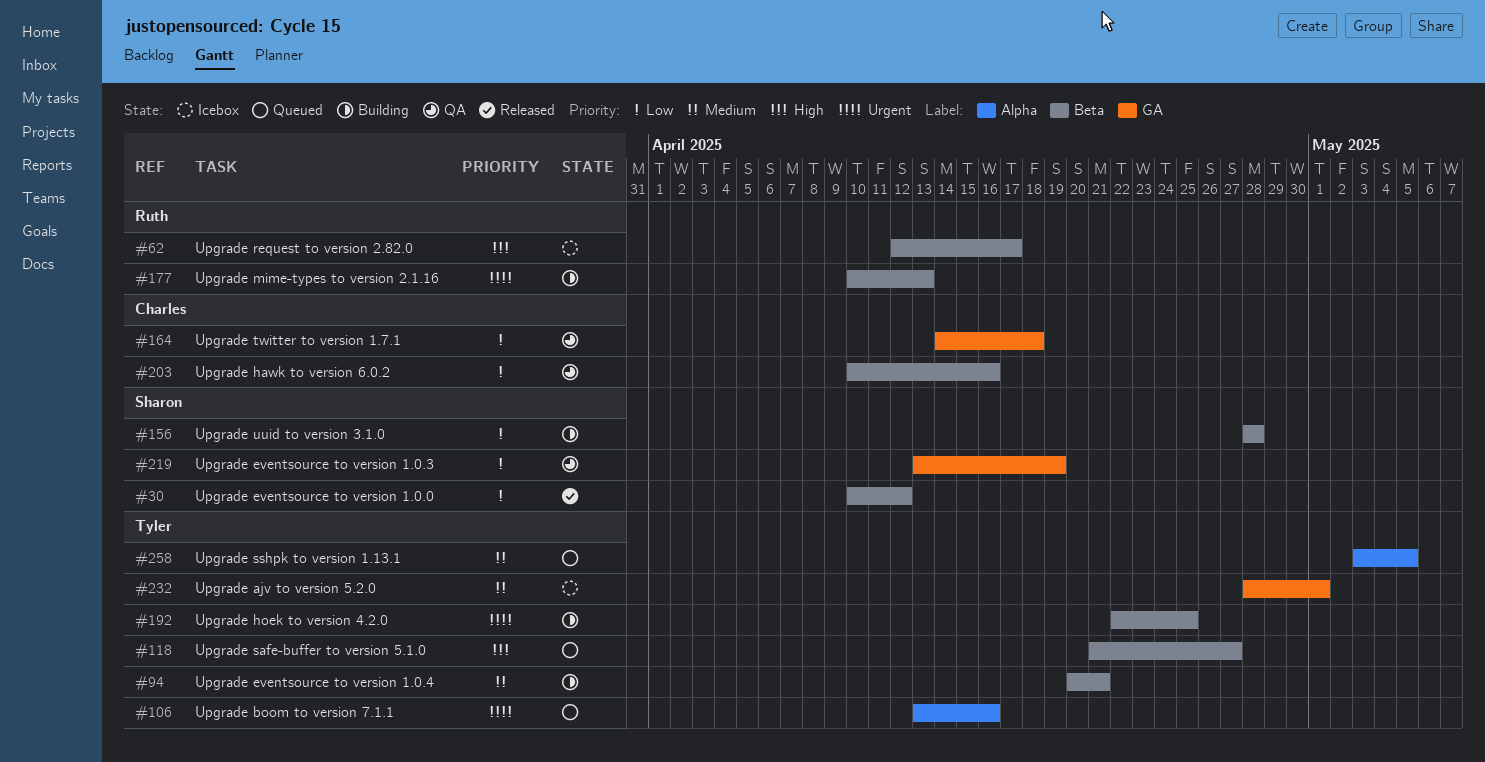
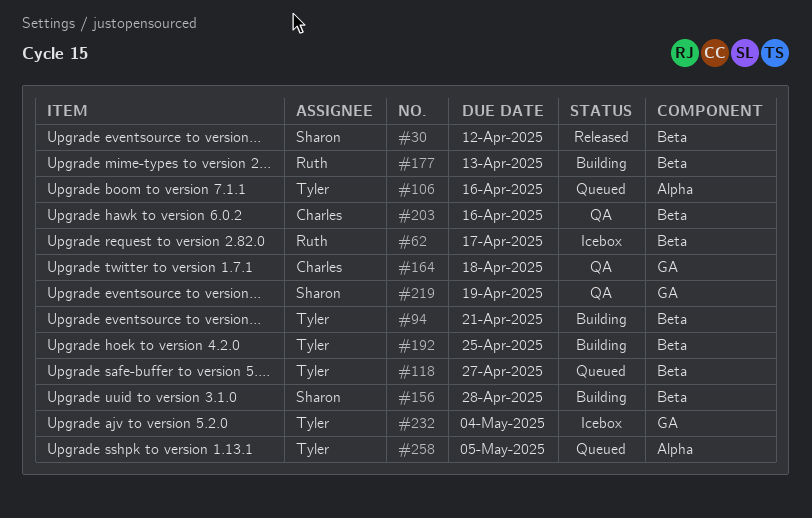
#232, due: May 1 -> May 4

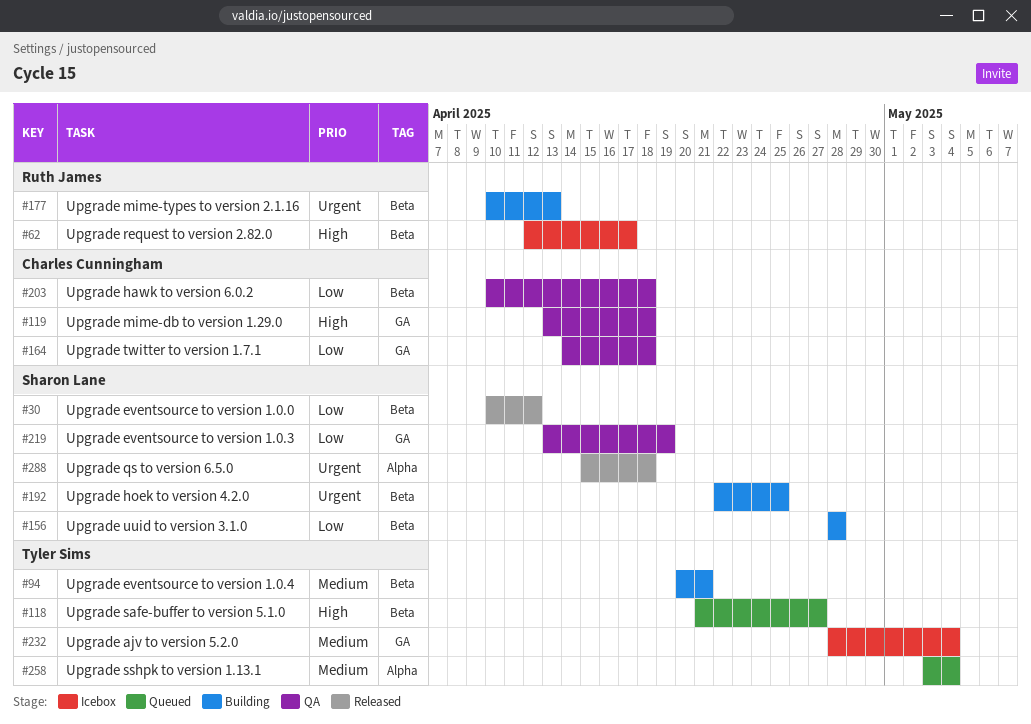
#106: present -> none
#119: none -> present
#192, owner: Tyler Sims -> Sharon Lane
#203, due: Apr 16 -> Apr 18
#258, due: May 5 -> May 4
#288: none -> present

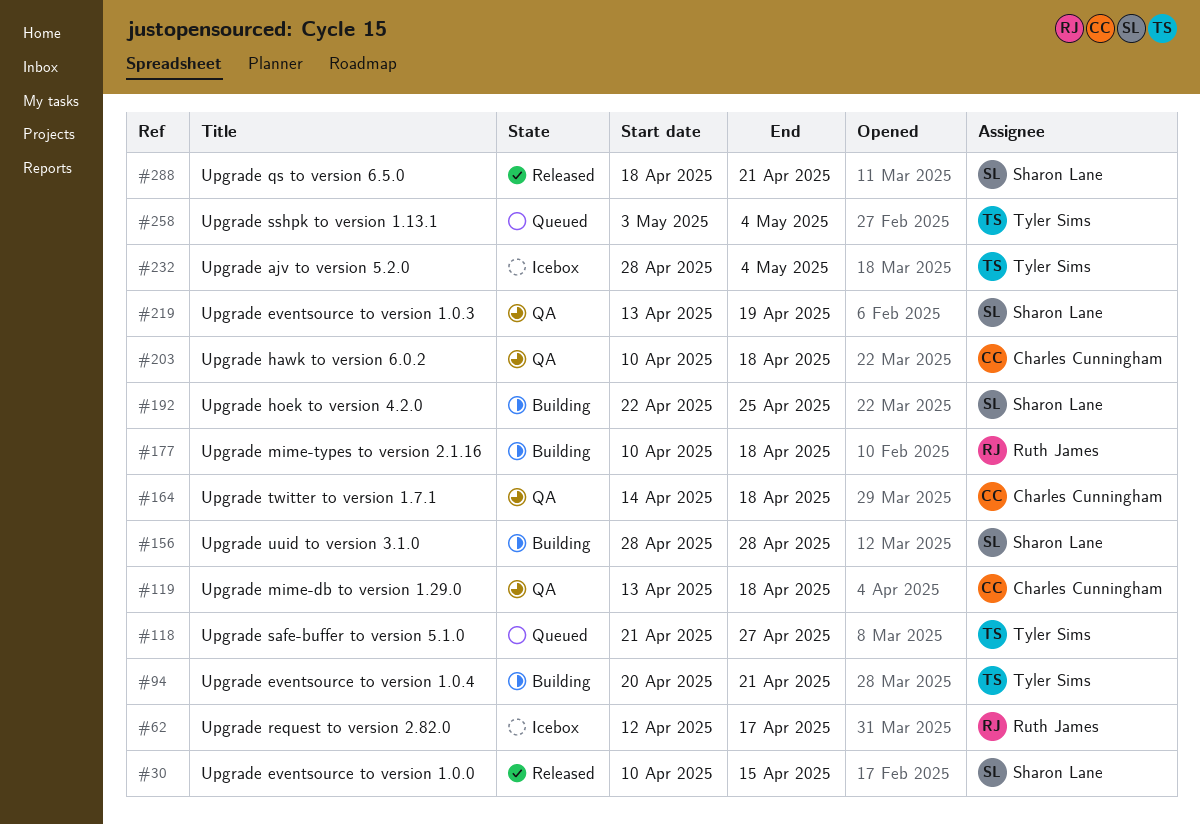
#30, due: Apr 12 -> Apr 15
#177, due: Apr 13 -> Apr 18
#288, start: Apr 15 -> Apr 18
#288, due: Apr 18 -> Apr 21

